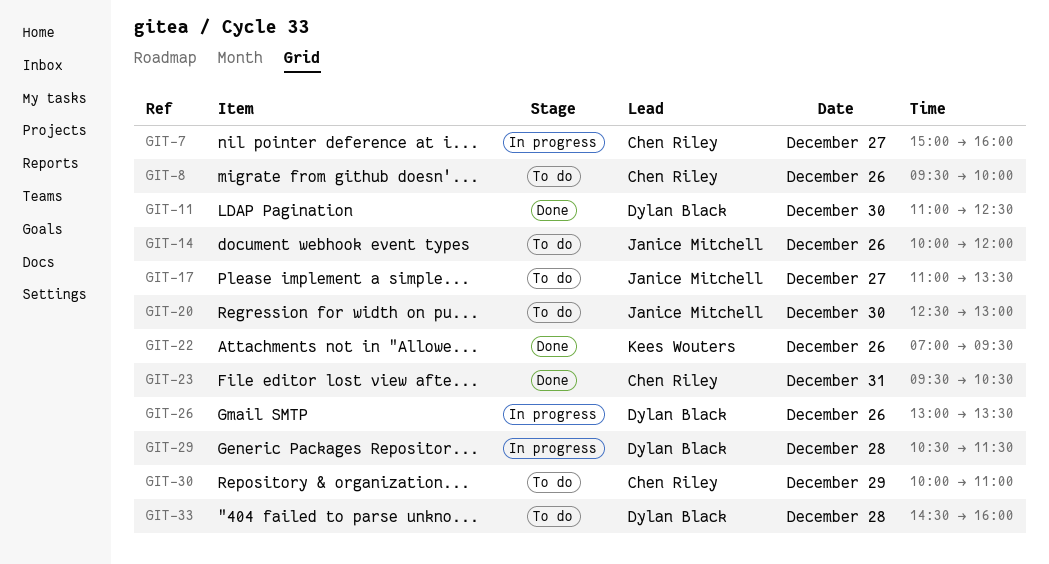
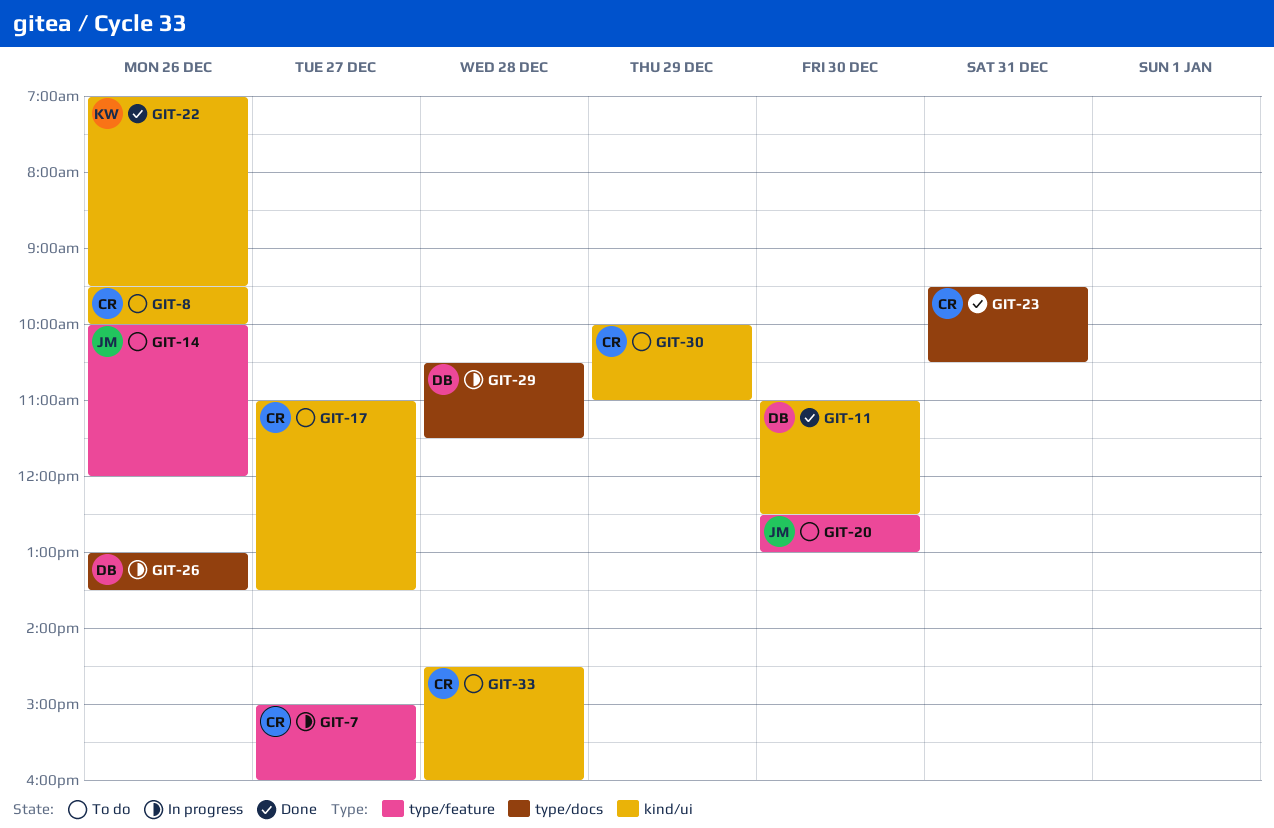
GIT-17, owner: Janice Mitchell -> Chen Riley
GIT-33, owner: Dylan Black -> Chen Riley

